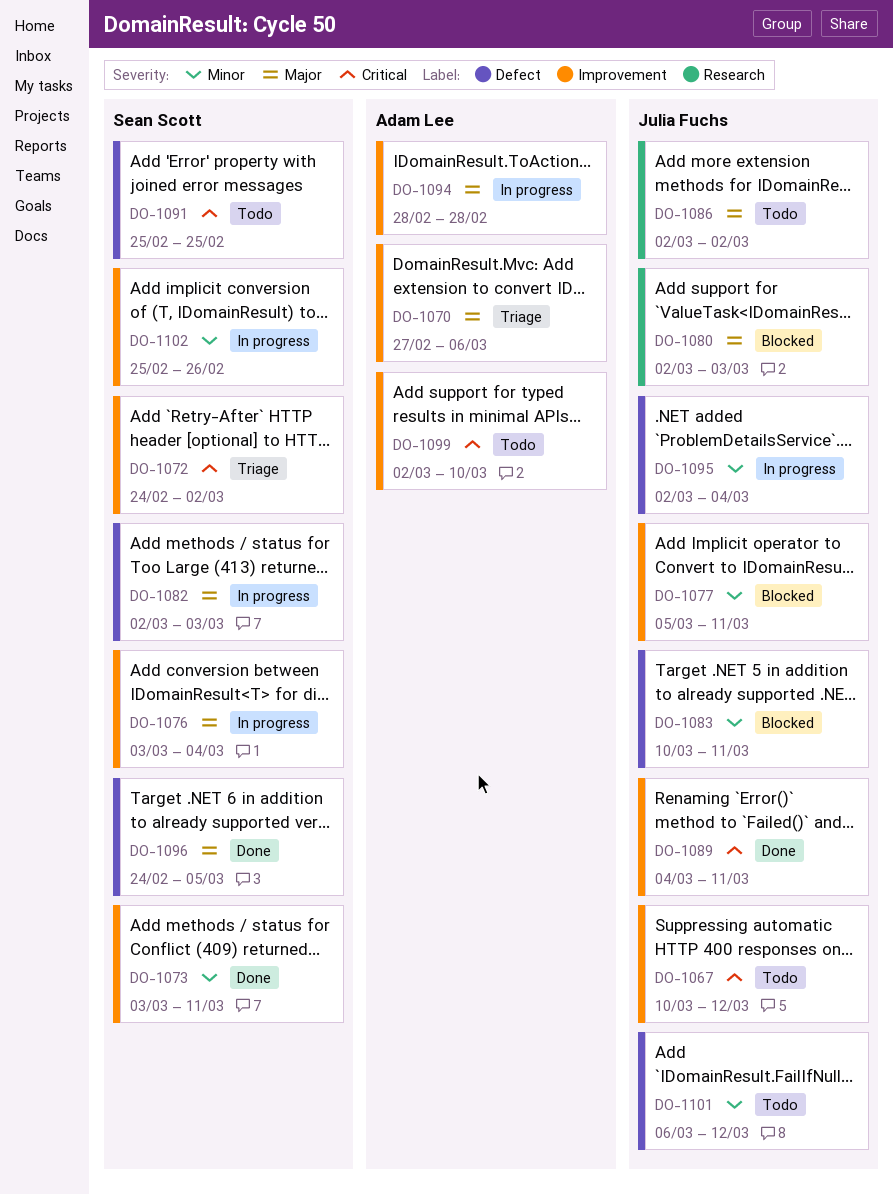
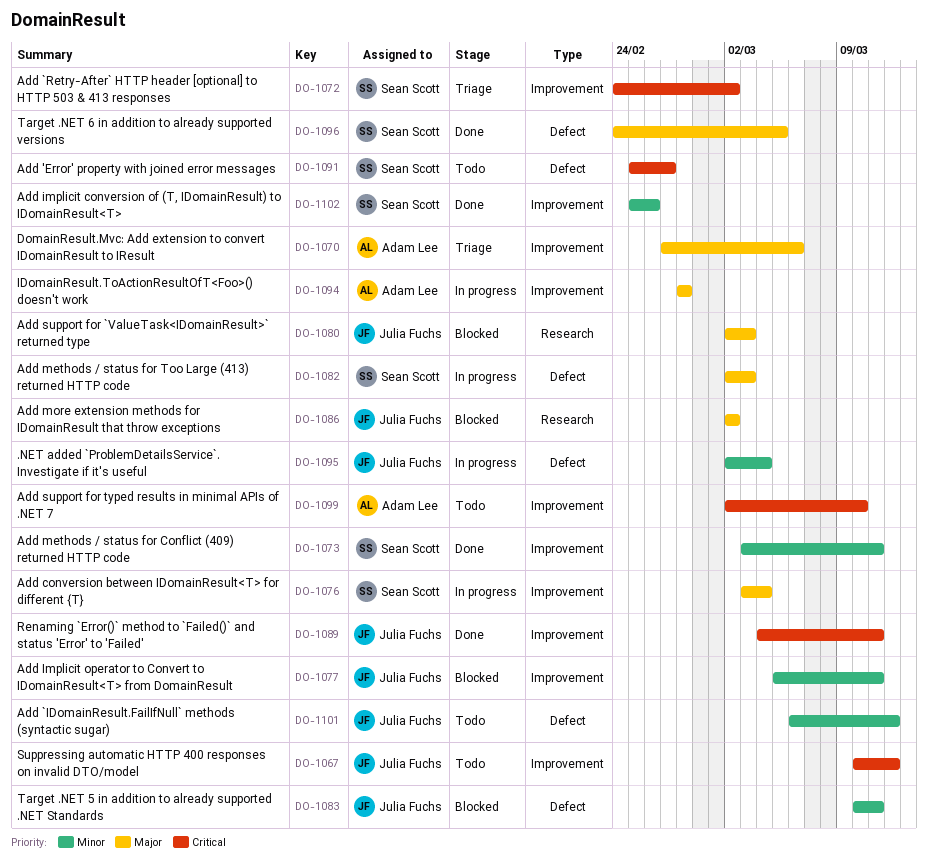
DO-1086, status: Todo -> Blocked
DO-1091, due: Feb 25 -> Feb 27
DO-1102, status: In progress -> Done

